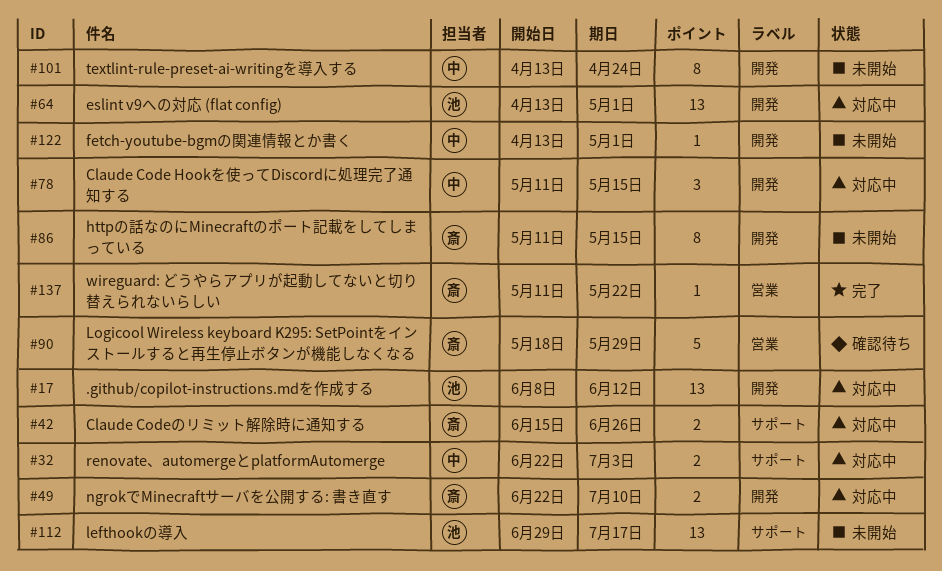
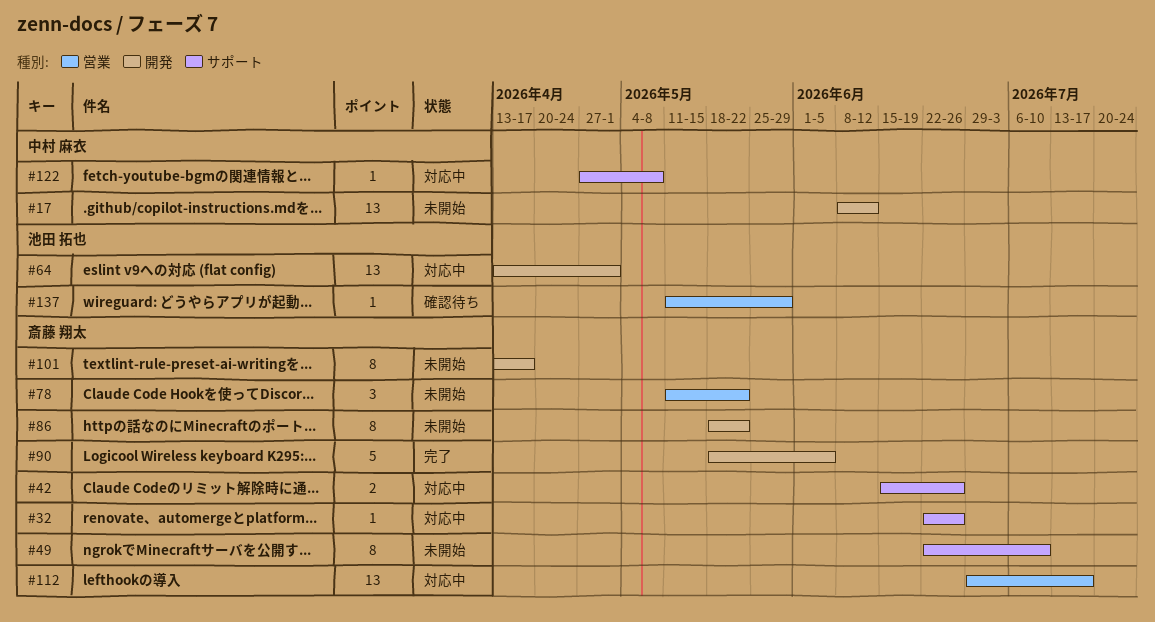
#17, status: 対応中 -> 未開始
#17, owner: 池田 拓也 -> 中村 麻衣
#32, owner: 中村 麻衣 -> 斎藤 翔太
#32, estimate: 2 -> 1
#32, due: Jul 3 -> Jun 26
#49, status: 対応中 -> 未開始
#49, label: 開発 -> サポート
#49, estimate: 2 -> 8
#78, status: 対応中 -> 未開始
#78, owner: 中村 麻衣 -> 斎藤 翔太
#78, label: 開発 -> 営業
#78, due: May 15 -> May 22
#86, start: May 11 -> May 18
#86, due: May 15 -> May 22
#90, status: 確認待ち -> 完了
#90, label: 営業 -> 開発
#90, due: May 29 -> Jun 5
#101, owner: 中村 麻衣 -> 斎藤 翔太
#101, due: Apr 24 -> Apr 17
#112, status: 未開始 -> 対応中
#112, owner: 池田 拓也 -> 斎藤 翔太
#112, label: サポート -> 営業
#122, status: 未開始 -> 対応中
#122, label: 開発 -> サポート
#122, start: Apr 13 -> Apr 27
#122, due: May 1 -> May 8
#137, status: 完了 -> 確認待ち
#137, owner: 斎藤 翔太 -> 池田 拓也
#137, due: May 22 -> May 29

